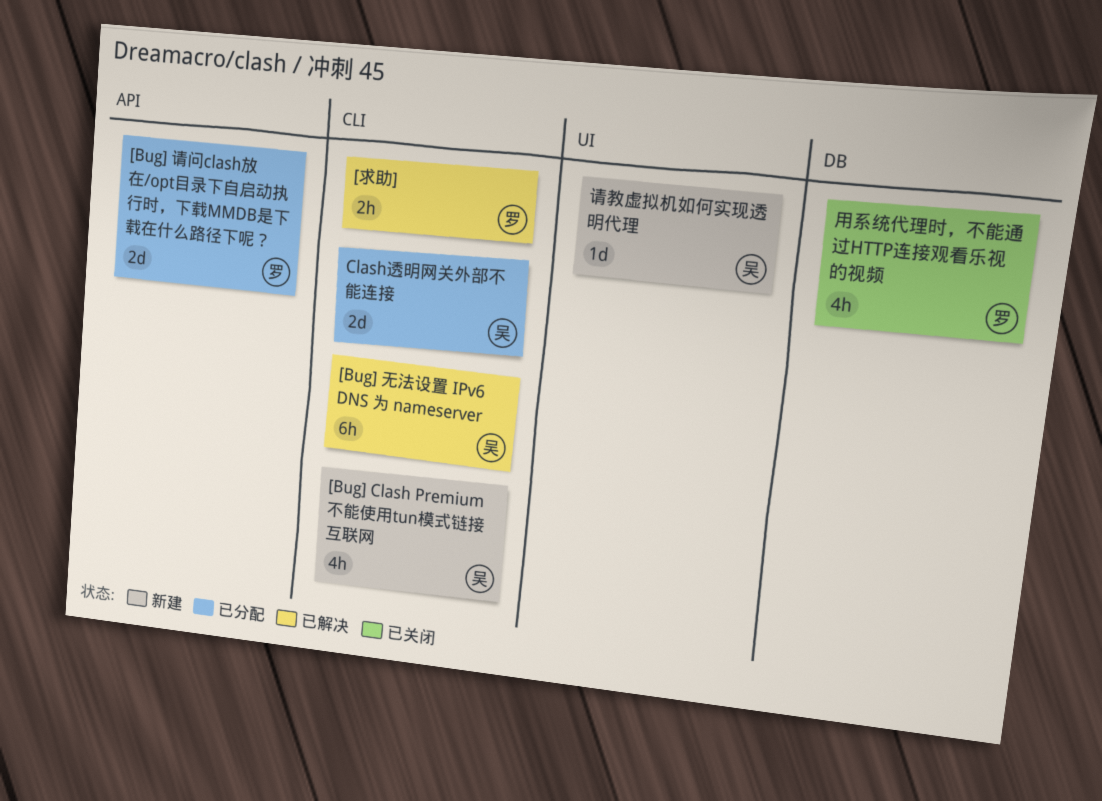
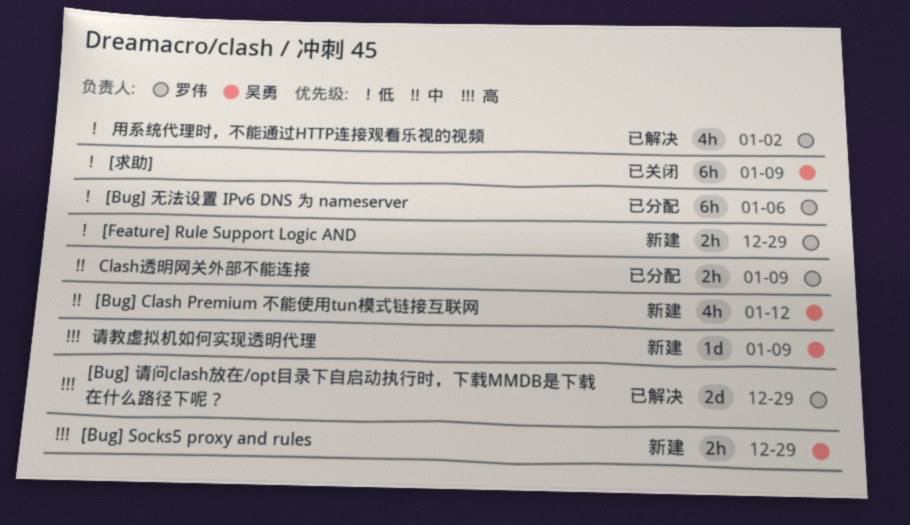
[Bug] Socks5 proxy and rules: none -> present
[Bug] 无法设置 IPv6 DNS 为 nameserver, status: 已解决 -> 已分配
[Bug] 无法设置 IPv6 DNS 为 nameserver, owner: 吴勇 -> 罗伟
[Bug] 请问clash放在/opt目录下自启动执行时，下载MMDB是下载在什么路径下呢？, status: 已分配 -> 已解决
[Feature] Rule Support Logic AND: none -> present
[求助], status: 已解决 -> 已关闭
[求助], owner: 罗伟 -> 吴勇
[求助], estimate: 2h -> 6h
Clash透明网关外部不能连接, owner: 吴勇 -> 罗伟
Clash透明网关外部不能连接, estimate: 2d -> 2h
用系统代理时，不能通过HTTP连接观看乐视的视频, status: 已关闭 -> 已解决

